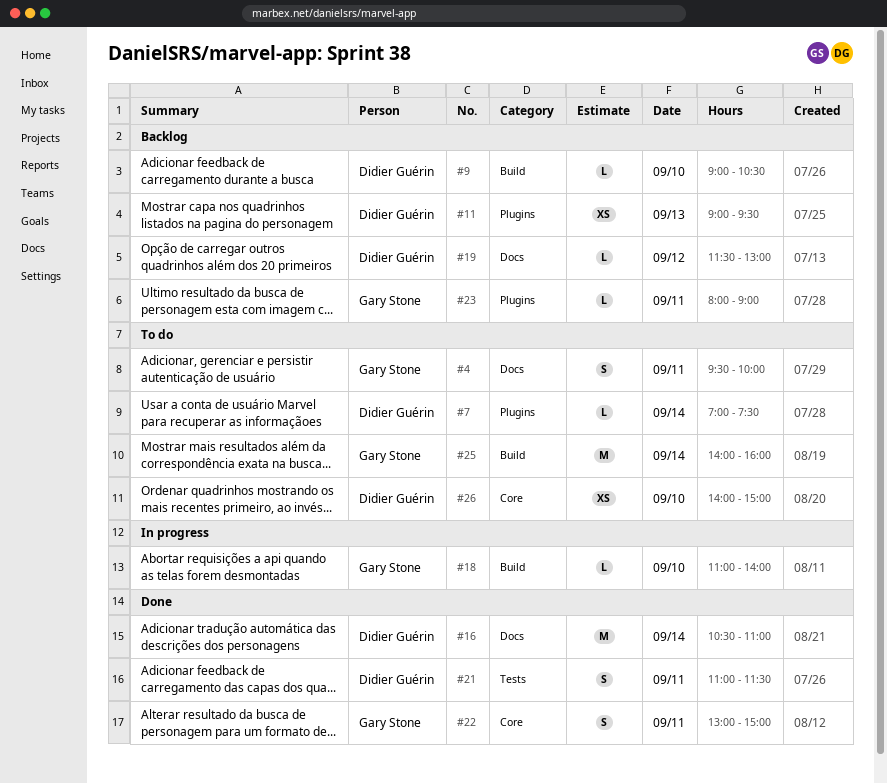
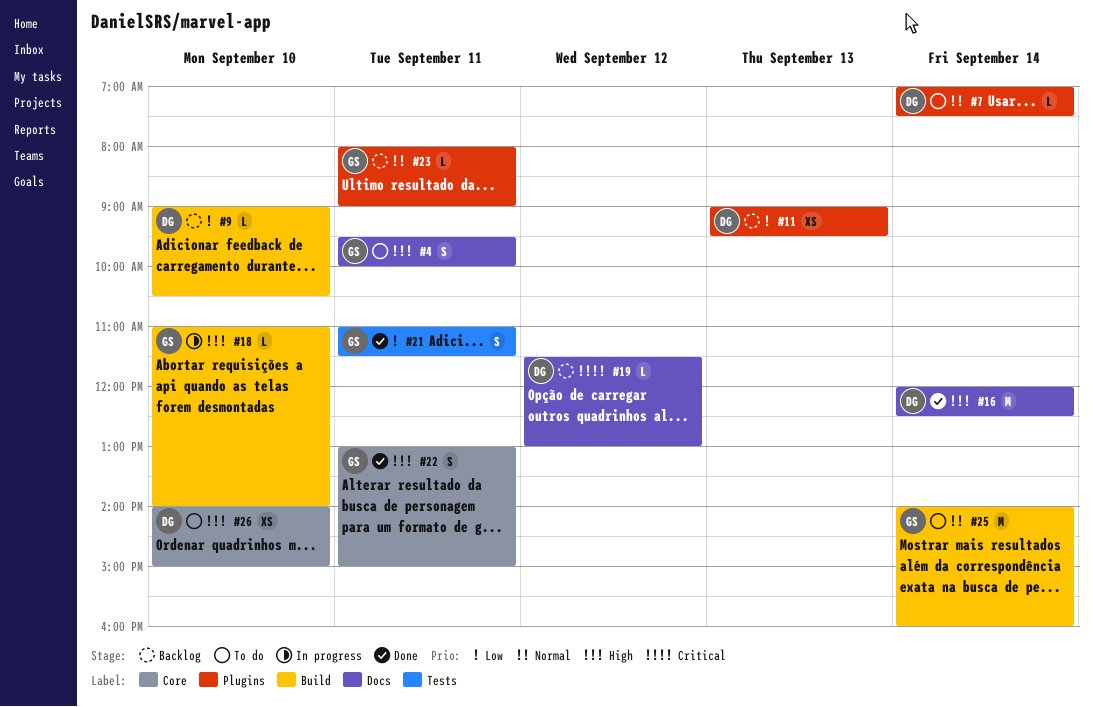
#16, begins: 10:30 -> 12:00
#16, ends: 11:00 -> 12:30
#21, owner: Didier Guérin -> Gary Stone

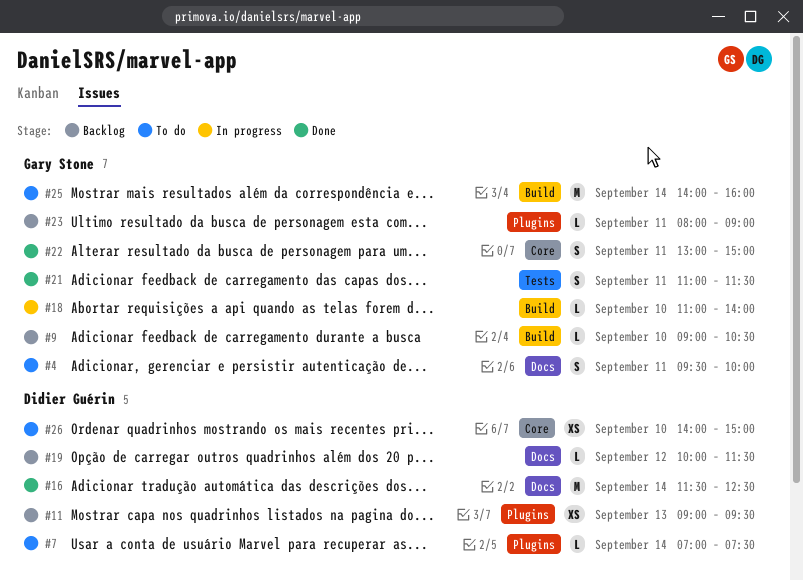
#9, owner: Didier Guérin -> Gary Stone
#16, begins: 12:00 -> 11:30
#19, begins: 11:30 -> 10:00
#19, ends: 13:00 -> 11:30

